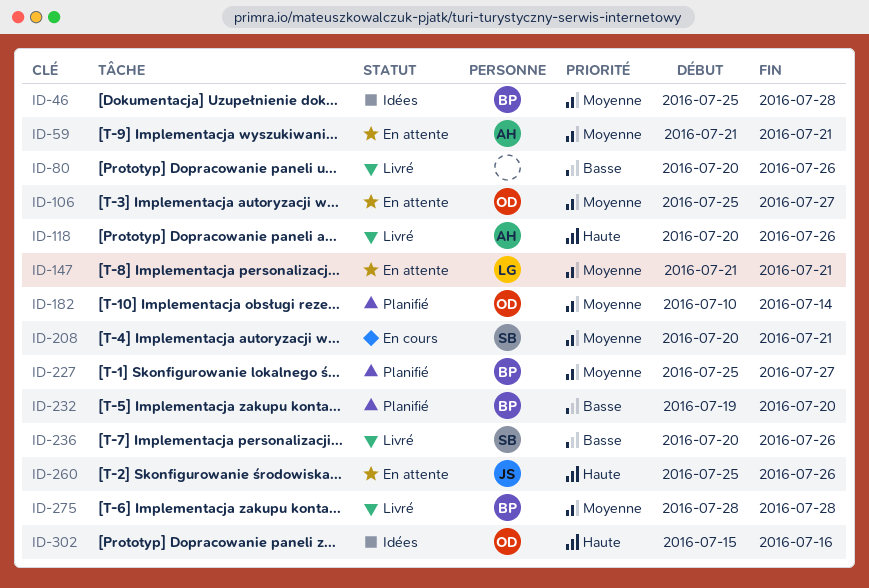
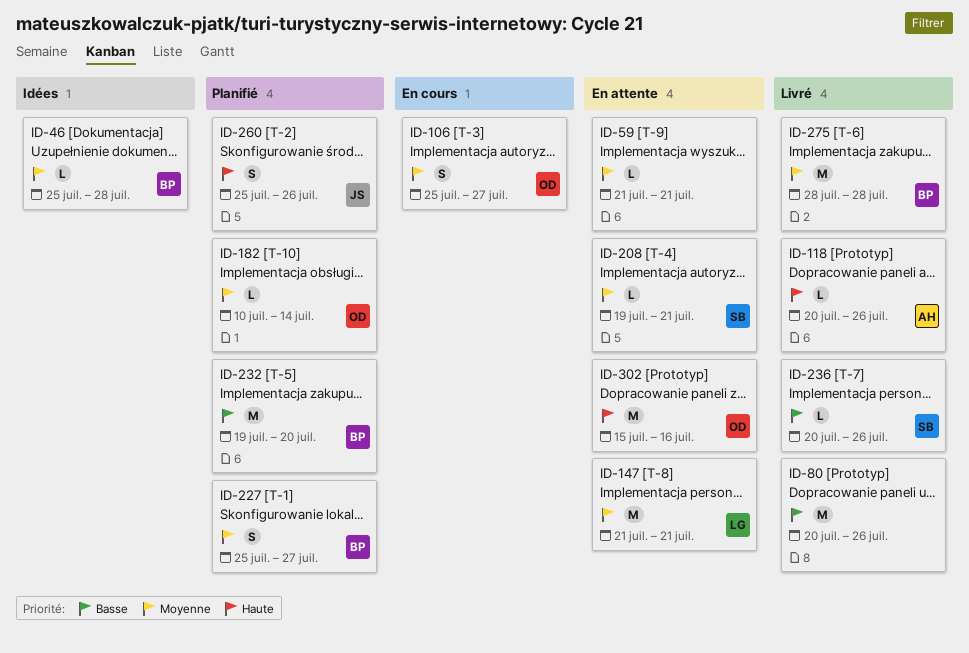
ID-59, owner: AH -> none
ID-106, status: En attente -> En cours
ID-208, status: En cours -> En attente
ID-208, start: Jul 20 -> Jul 19
ID-260, status: En attente -> Planifié
ID-302, status: Idées -> En attente

